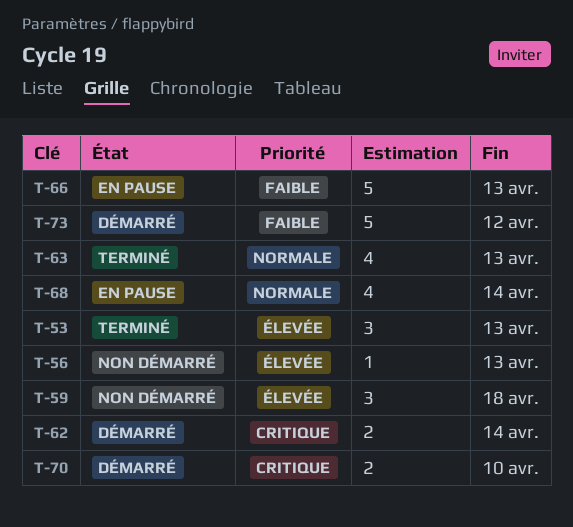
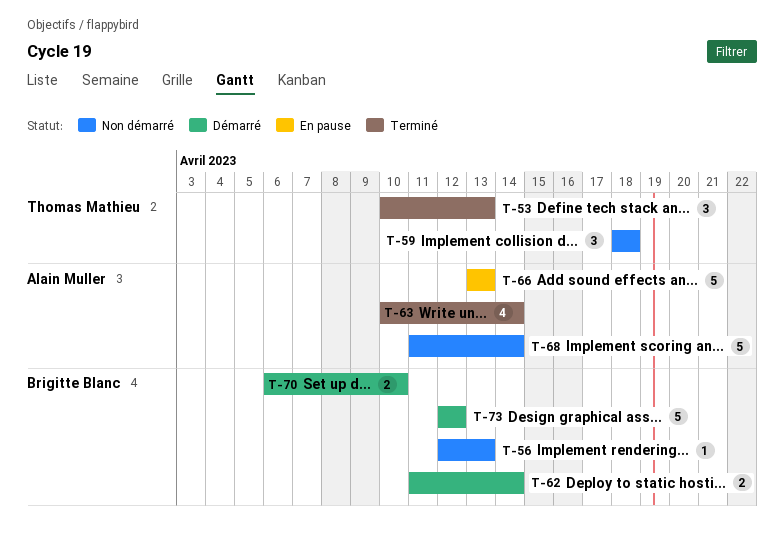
T-63, due: Apr 13 -> Apr 14
T-68, status: En pause -> Non démarré
T-68, estimate: 4 -> 5

